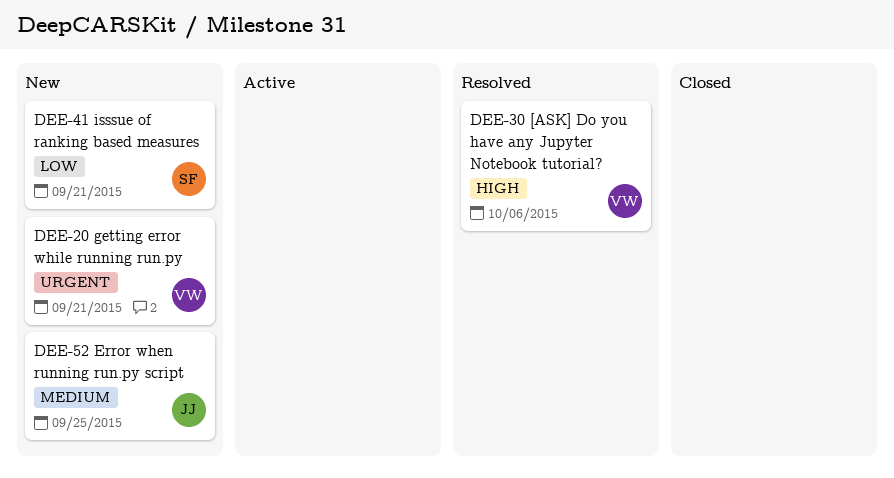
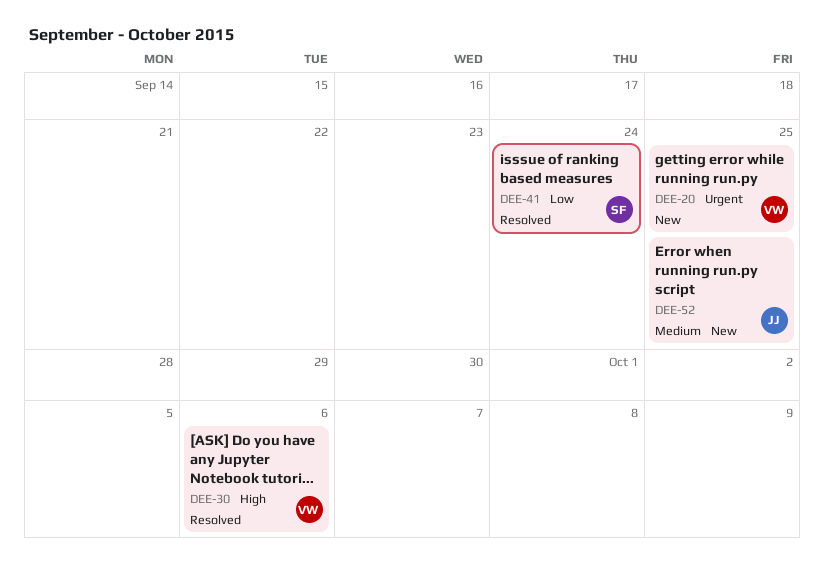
DEE-20, due: Sep 21 -> Sep 25
DEE-41, status: New -> Resolved
DEE-41, due: Sep 21 -> Sep 24

